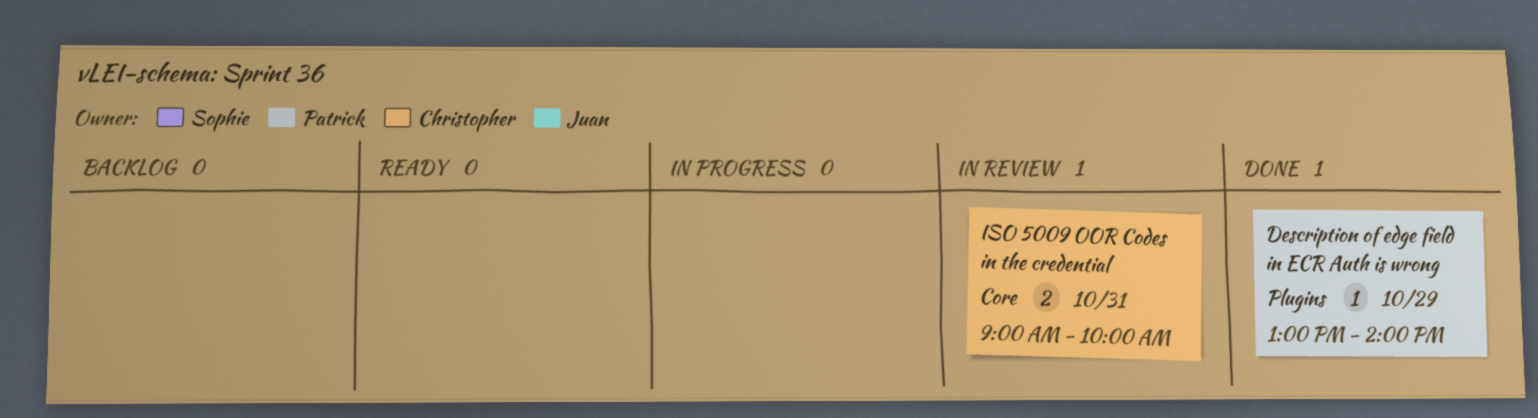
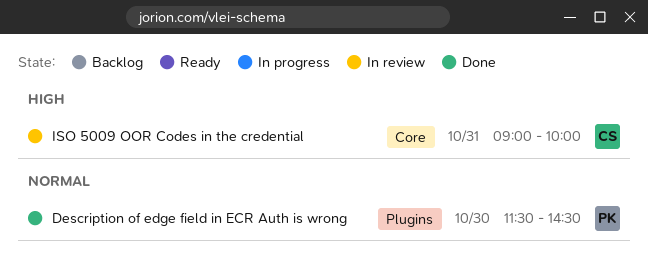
Description of edge field in ECR Auth is wrong, day: Oct 29 -> Oct 30
Description of edge field in ECR Auth is wrong, begins: 13:00 -> 11:30
Description of edge field in ECR Auth is wrong, ends: 14:00 -> 14:30

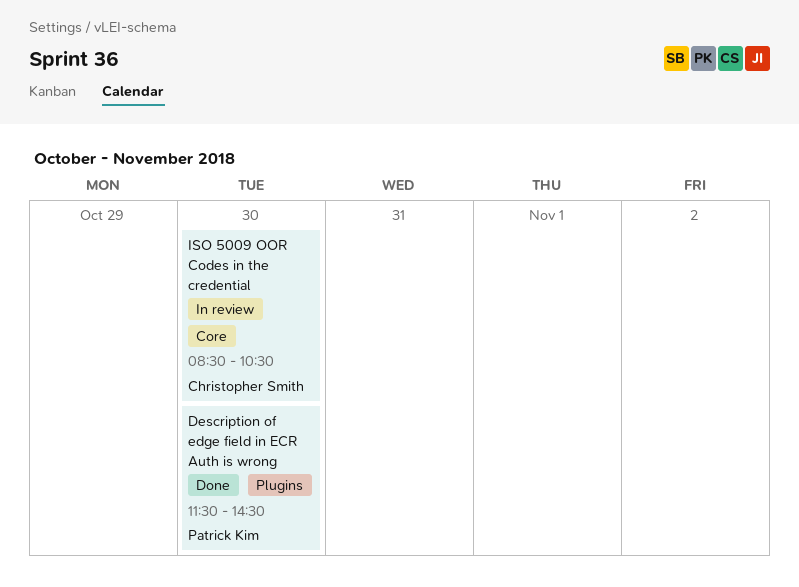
ISO 5009 OOR Codes in the credential, day: Oct 31 -> Oct 30
ISO 5009 OOR Codes in the credential, begins: 09:00 -> 08:30
ISO 5009 OOR Codes in the credential, ends: 10:00 -> 10:30

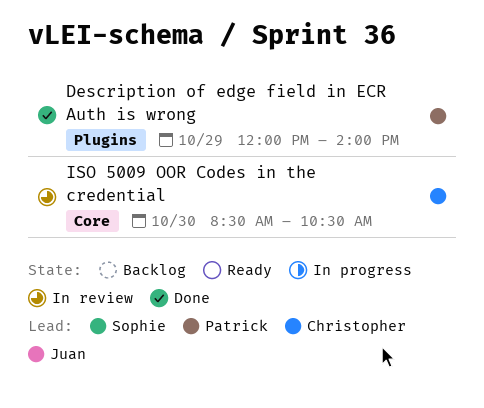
Description of edge field in ECR Auth is wrong, day: Oct 30 -> Oct 29
Description of edge field in ECR Auth is wrong, begins: 11:30 -> 12:00
Description of edge field in ECR Auth is wrong, ends: 14:30 -> 14:00

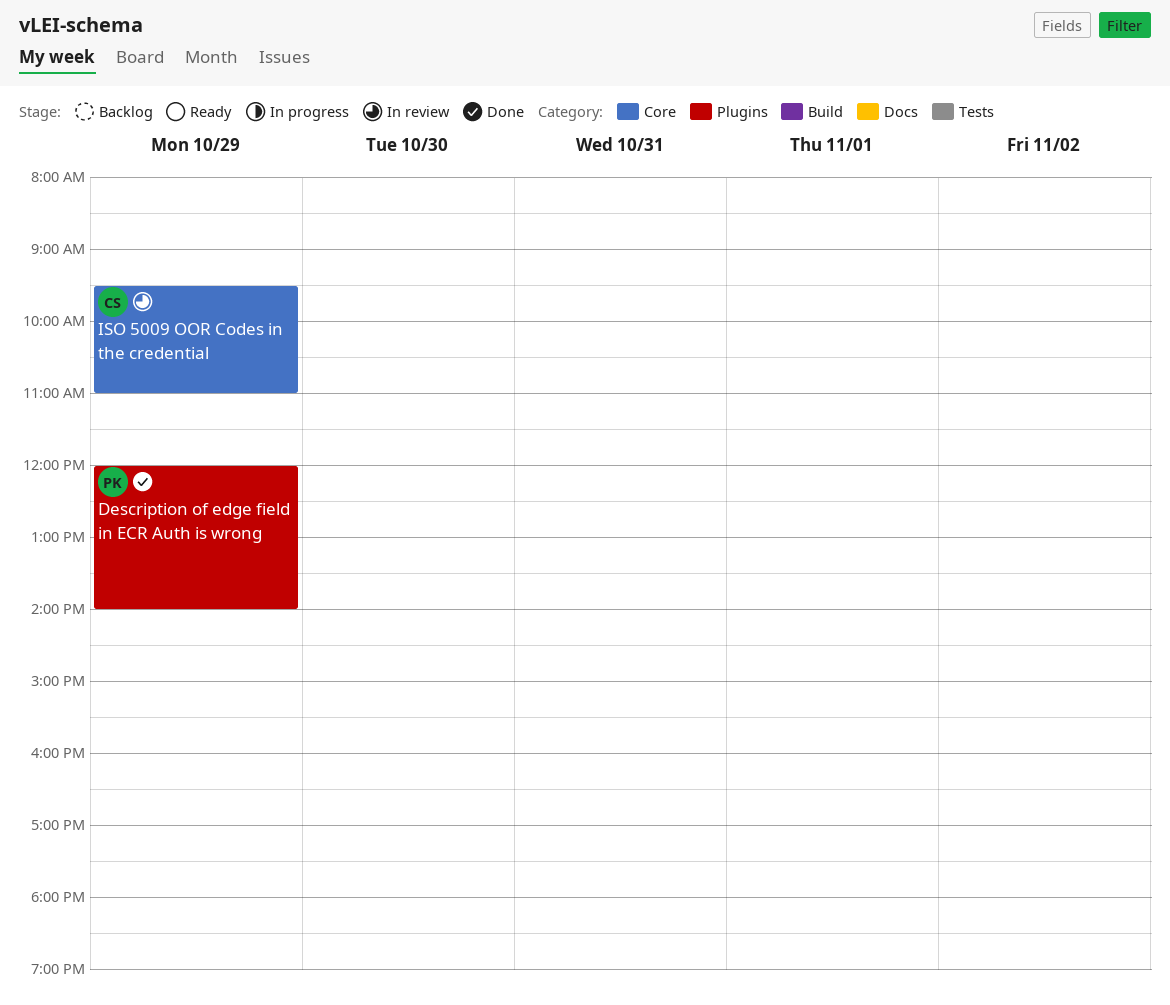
ISO 5009 OOR Codes in the credential, day: Oct 30 -> Oct 29
ISO 5009 OOR Codes in the credential, begins: 08:30 -> 09:30
ISO 5009 OOR Codes in the credential, ends: 10:30 -> 11:00

